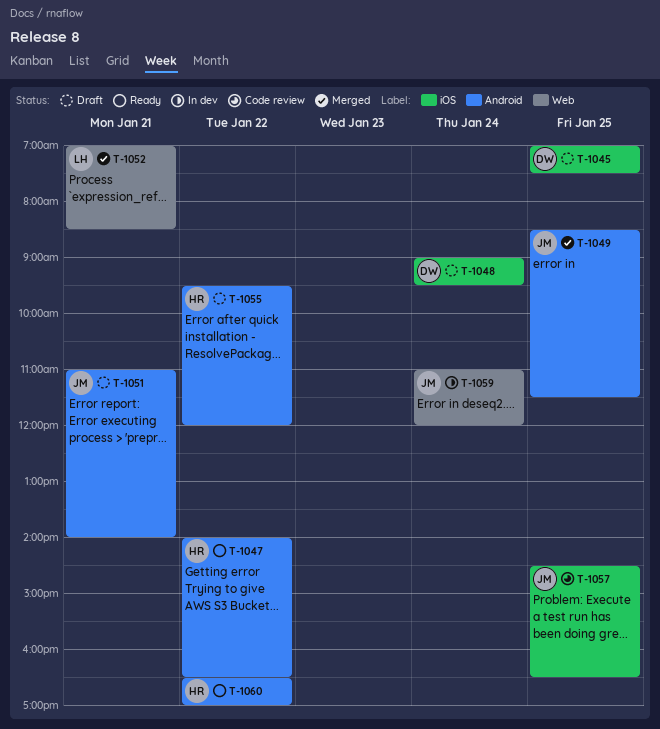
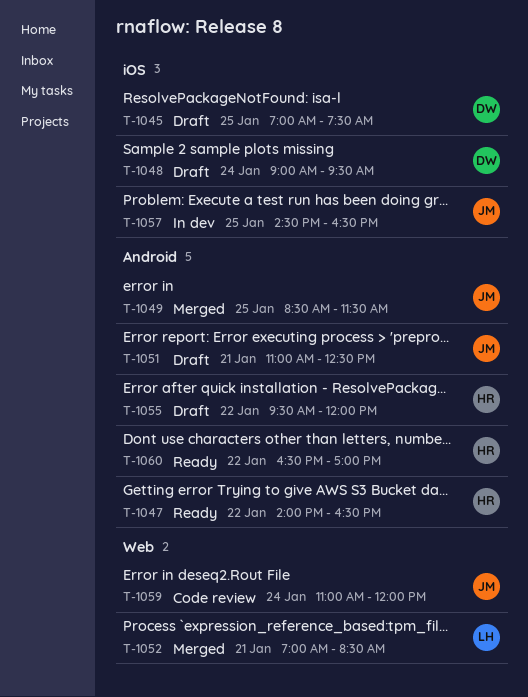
T-1051, ends: 14:00 -> 12:30
T-1057, status: Code review -> In dev
T-1059, status: In dev -> Code review

